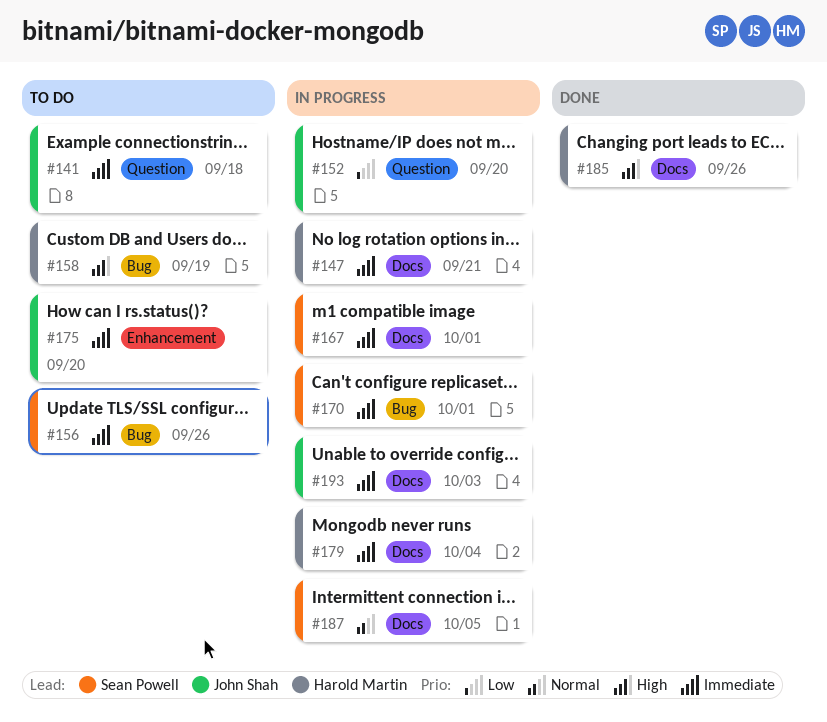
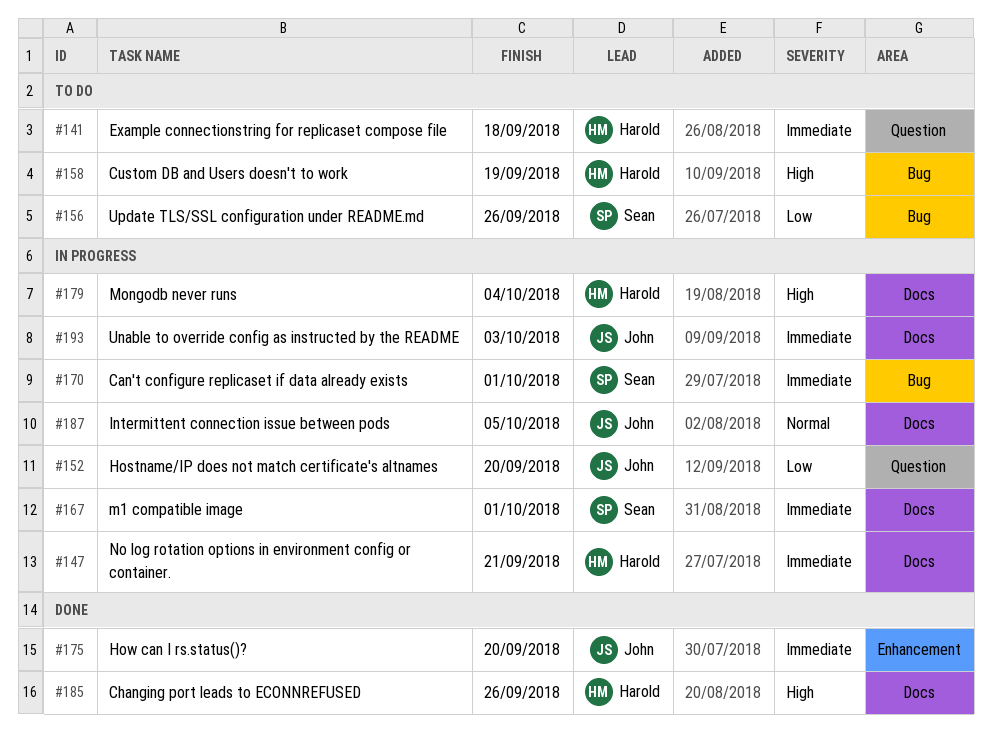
#141, owner: John Shah -> Harold Martin
#156, priority: Immediate -> Low
#175, status: To do -> Done
#179, priority: Immediate -> High
#187, owner: Sean Powell -> John Shah

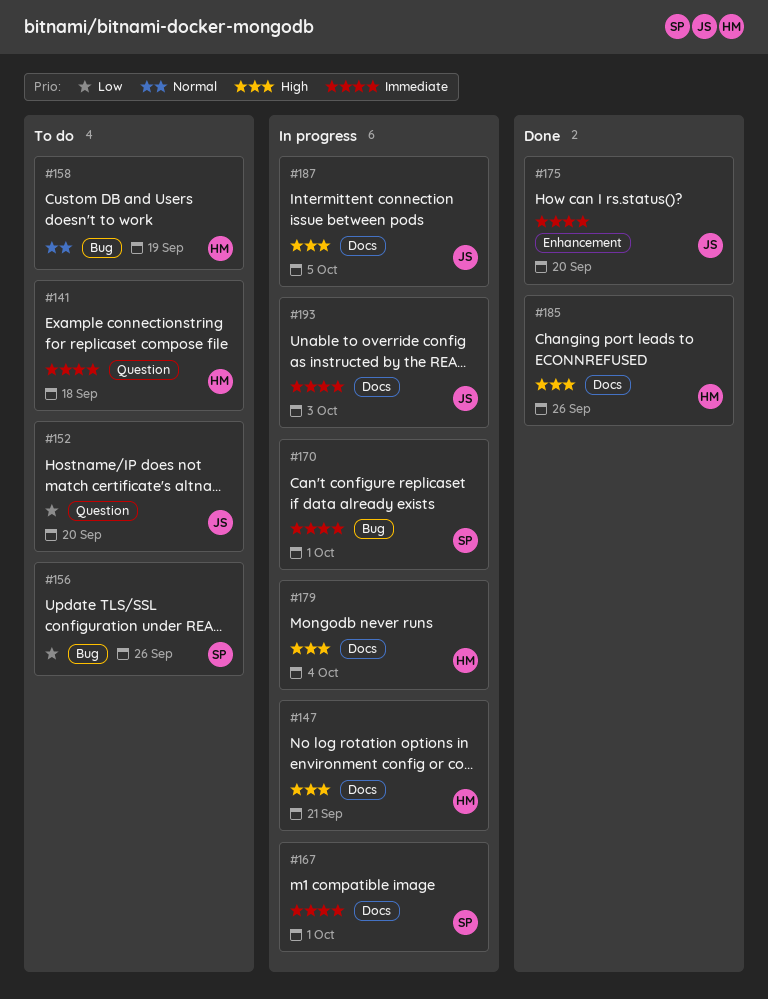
#147, priority: Immediate -> High
#152, status: In progress -> To do
#158, priority: High -> Normal
#187, priority: Normal -> High

